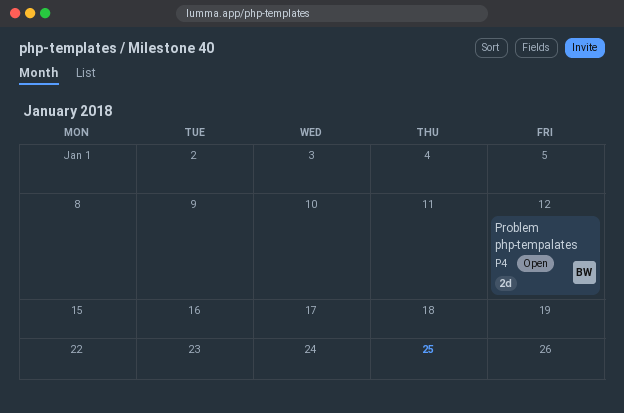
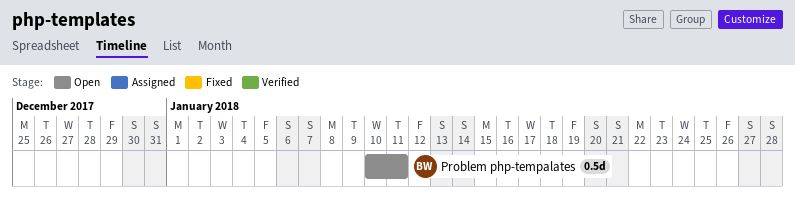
Problem php-tempalates, estimate: 2d -> 0.5d
Problem php-tempalates, due: Jan 12 -> Jan 11

